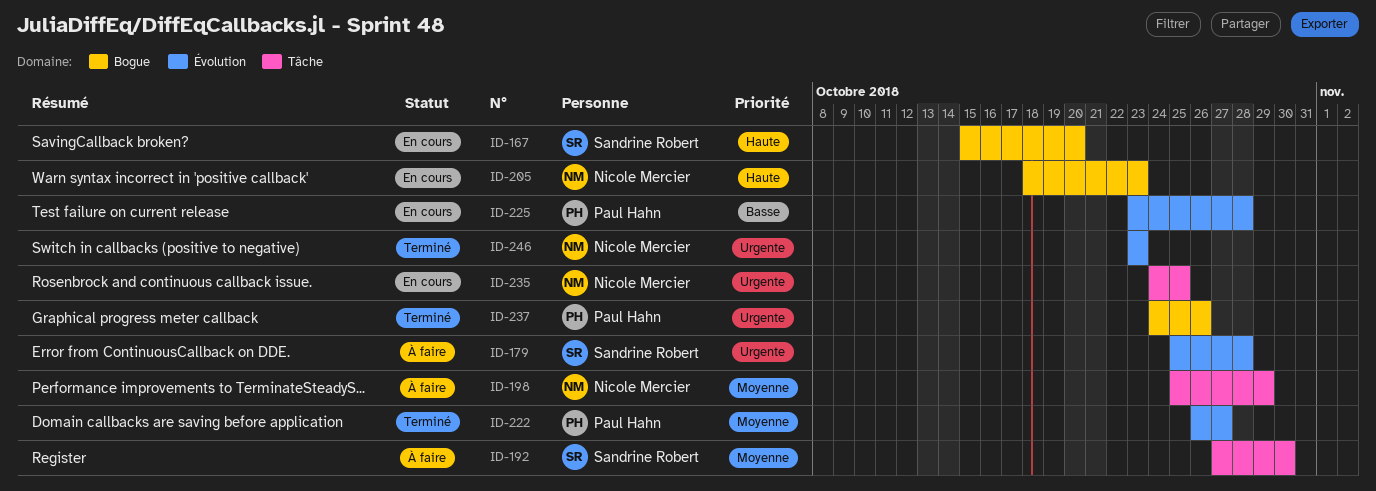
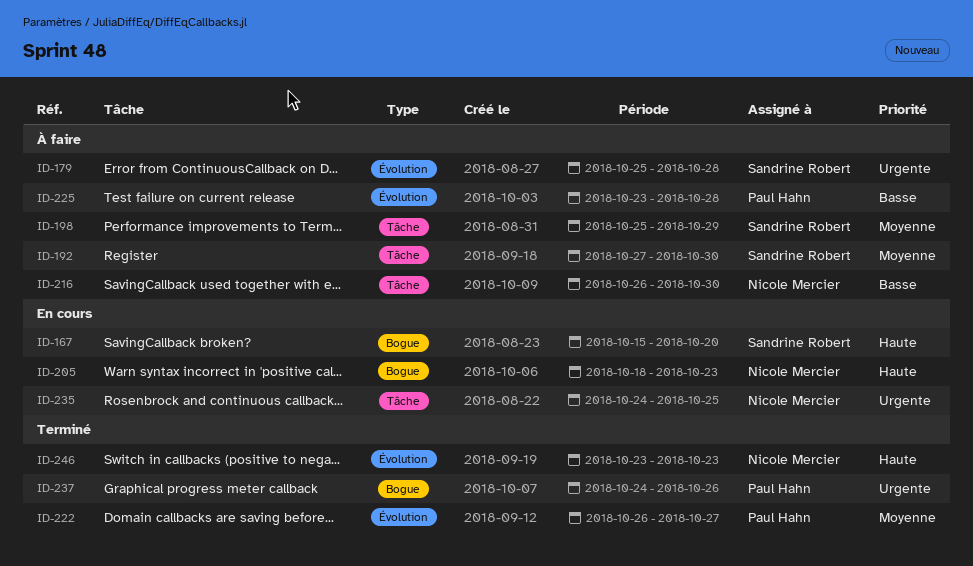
ID-198, owner: Nicole Mercier -> Sandrine Robert
ID-216: none -> present
ID-225, status: En cours -> À faire
ID-246, priority: Urgente -> Haute

